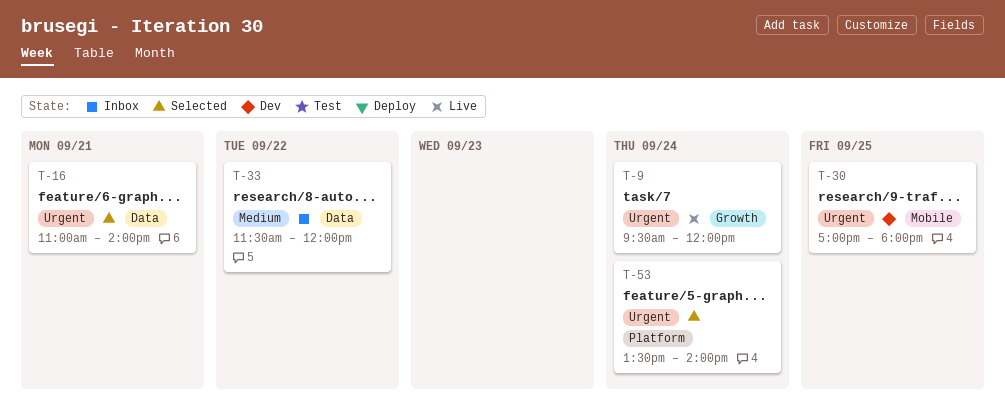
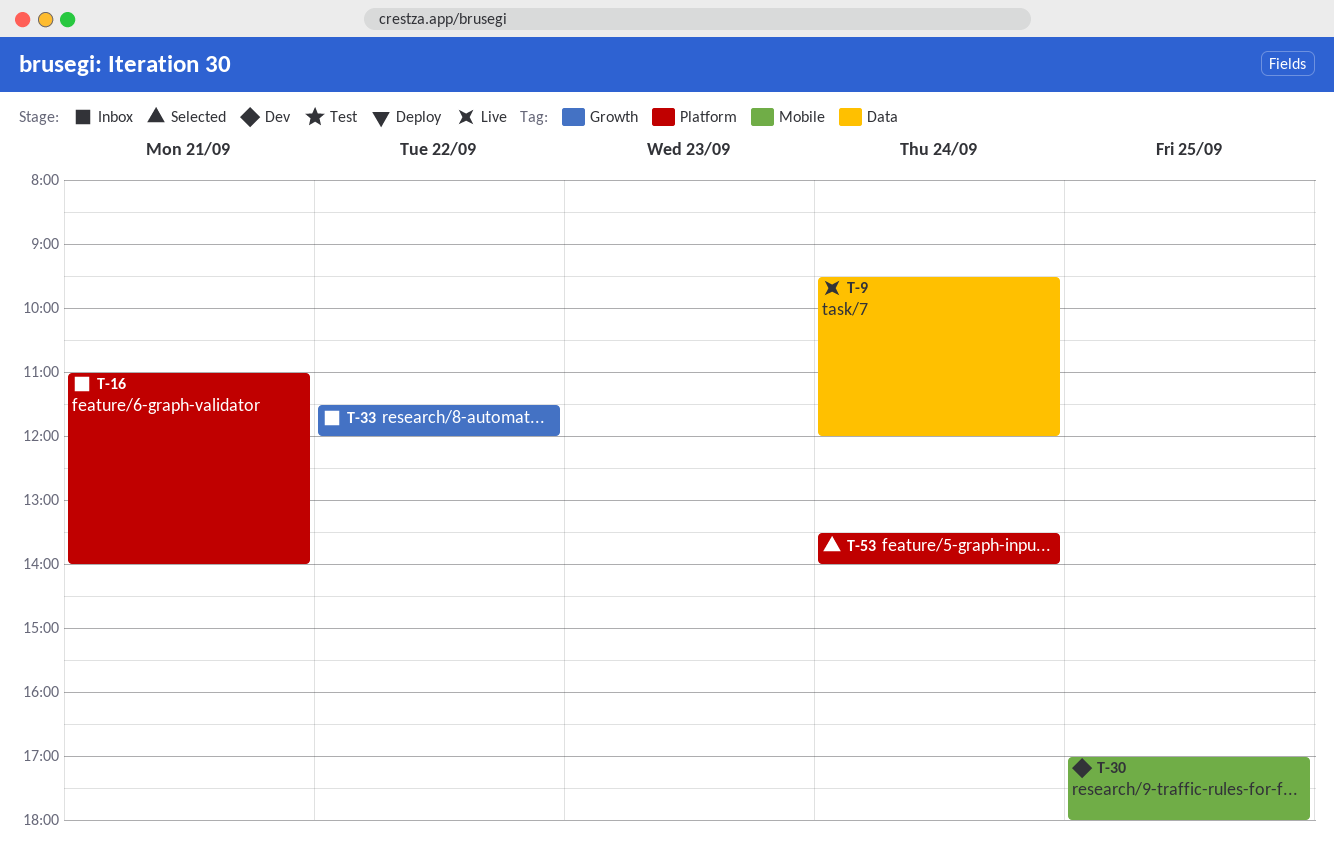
T-9, label: Growth -> Data
T-16, status: Selected -> Inbox
T-16, label: Data -> Platform
T-33, label: Data -> Growth

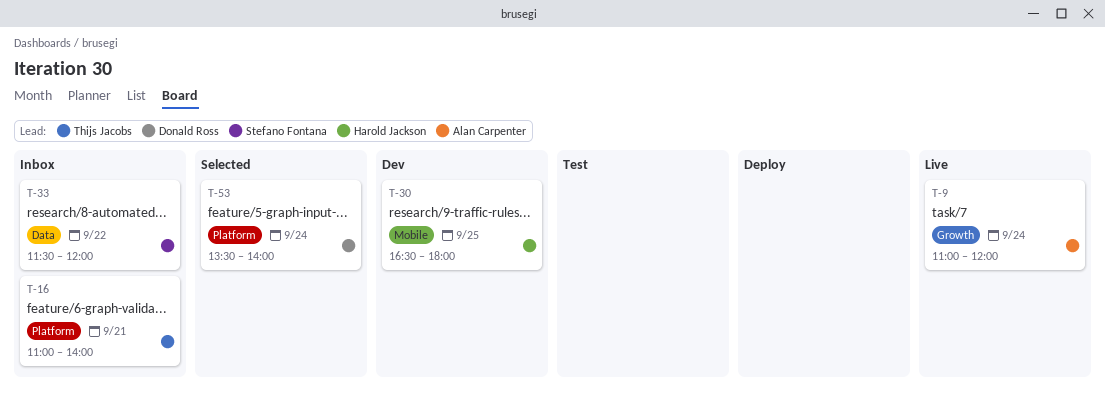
T-9, label: Data -> Growth
T-9, begins: 09:30 -> 11:00
T-30, begins: 17:00 -> 16:30
T-33, label: Growth -> Data

